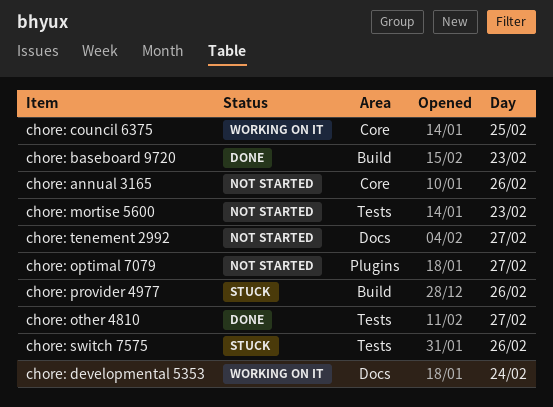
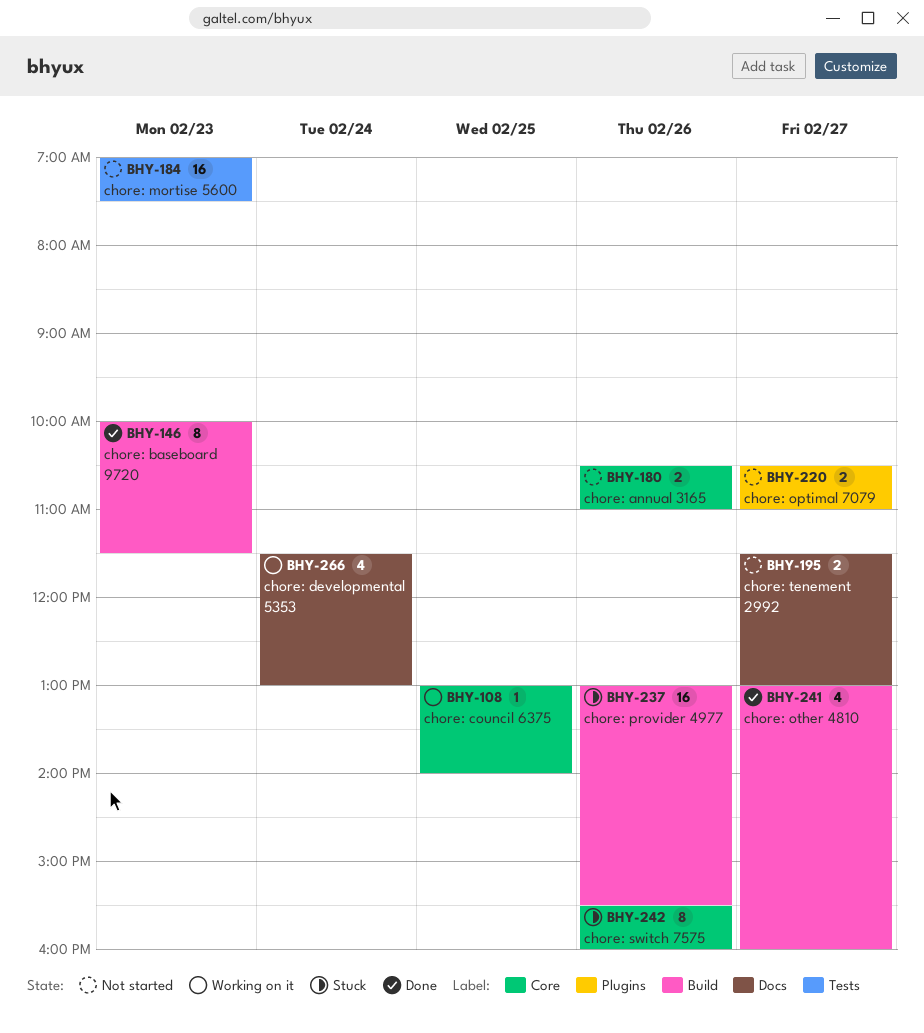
chore: other 4810, label: Tests -> Build
chore: switch 7575, label: Tests -> Core

